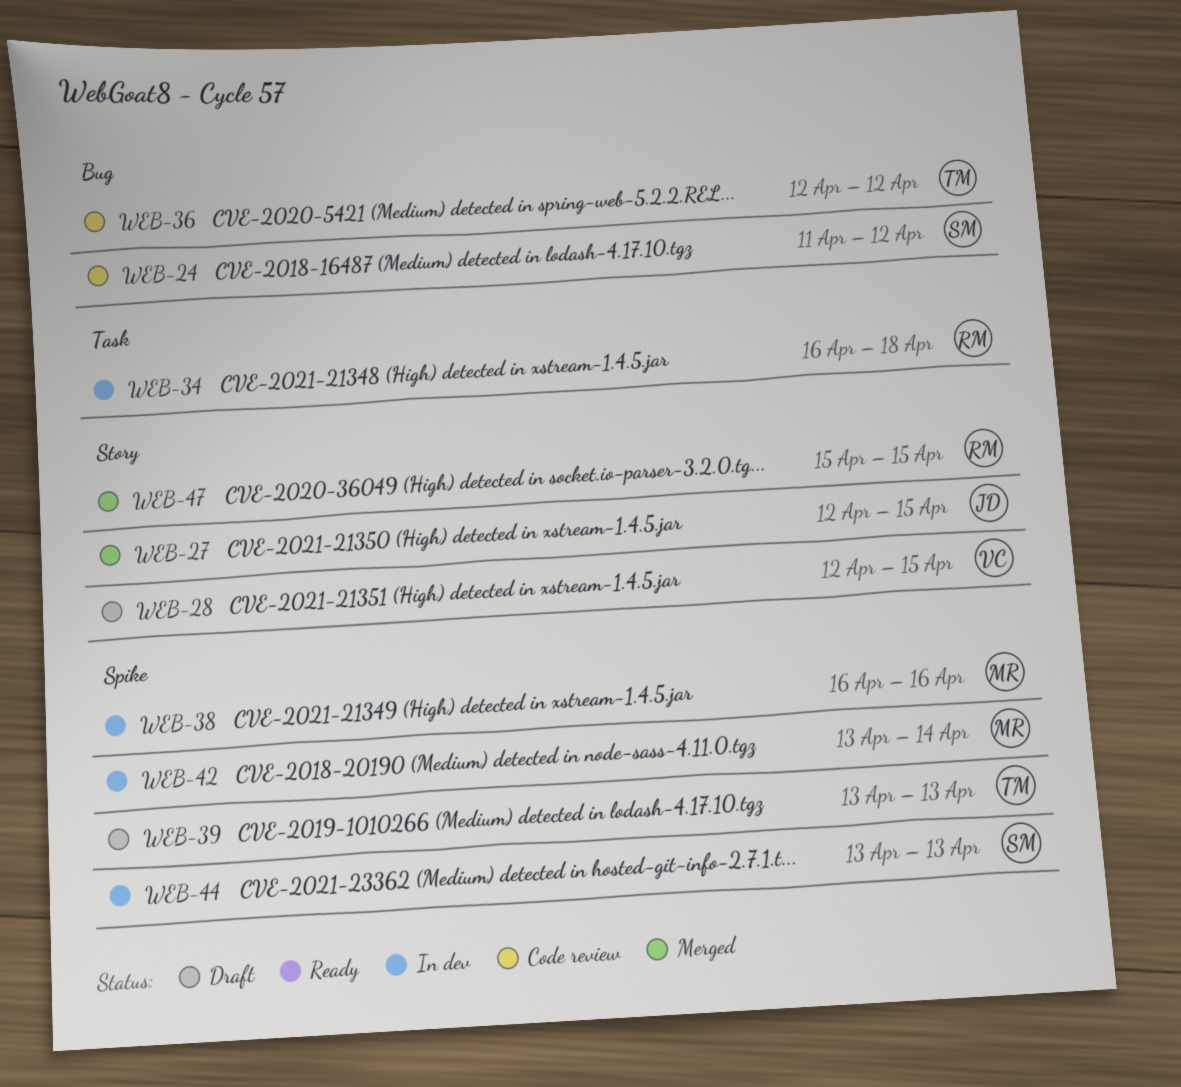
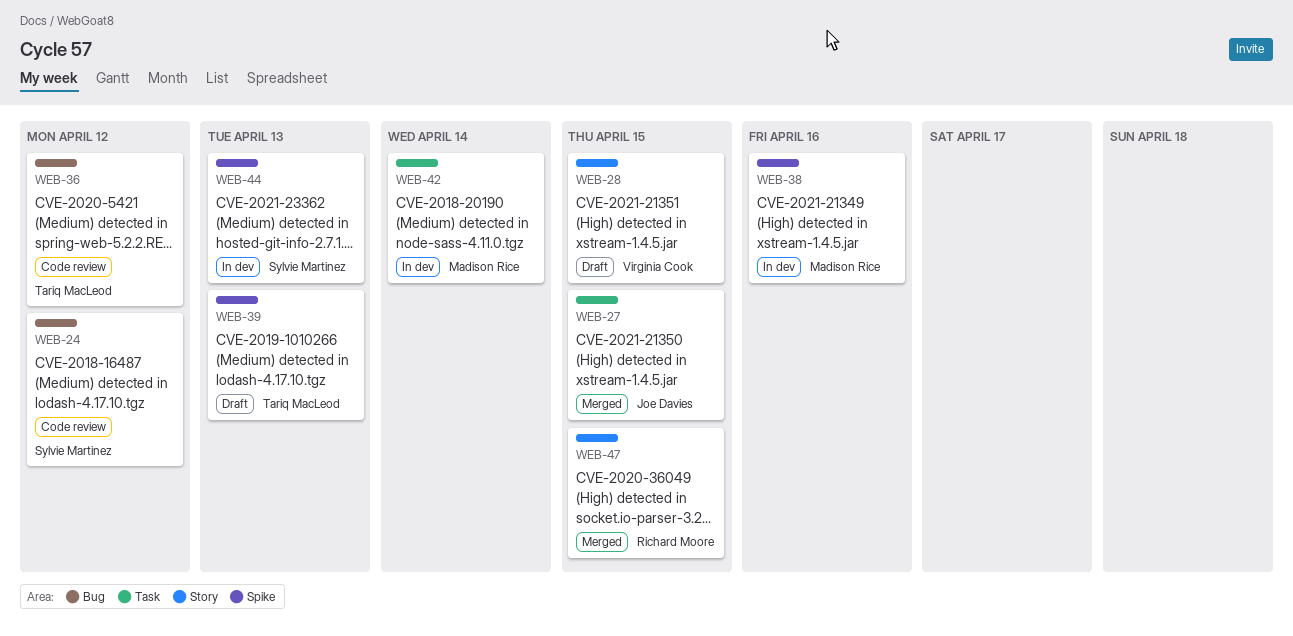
WEB-27, label: Story -> Task
WEB-34: present -> none
WEB-42, label: Spike -> Task

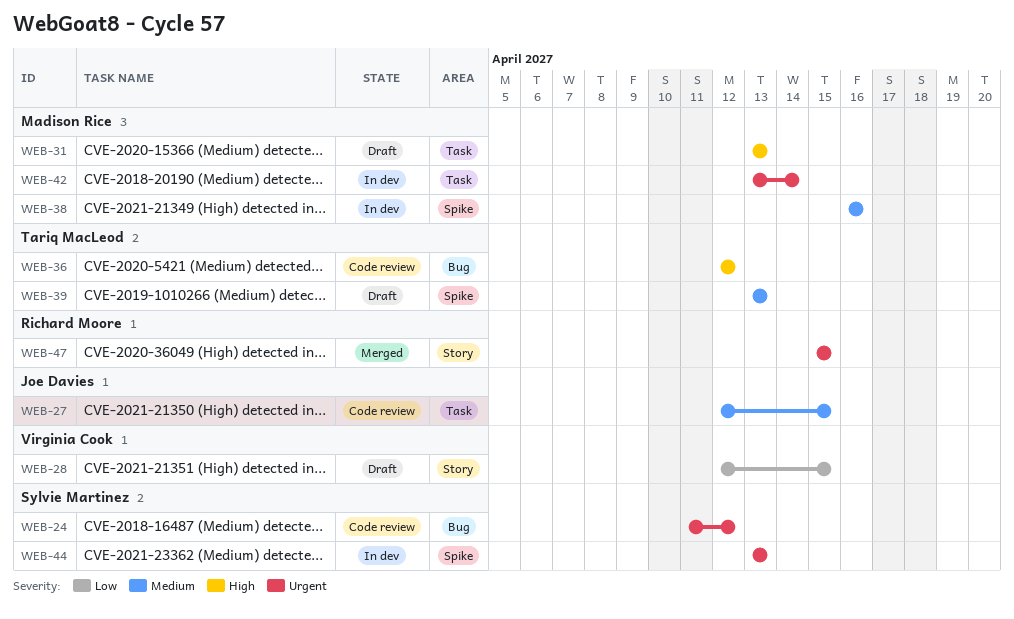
WEB-27, status: Merged -> Code review
WEB-31: none -> present

